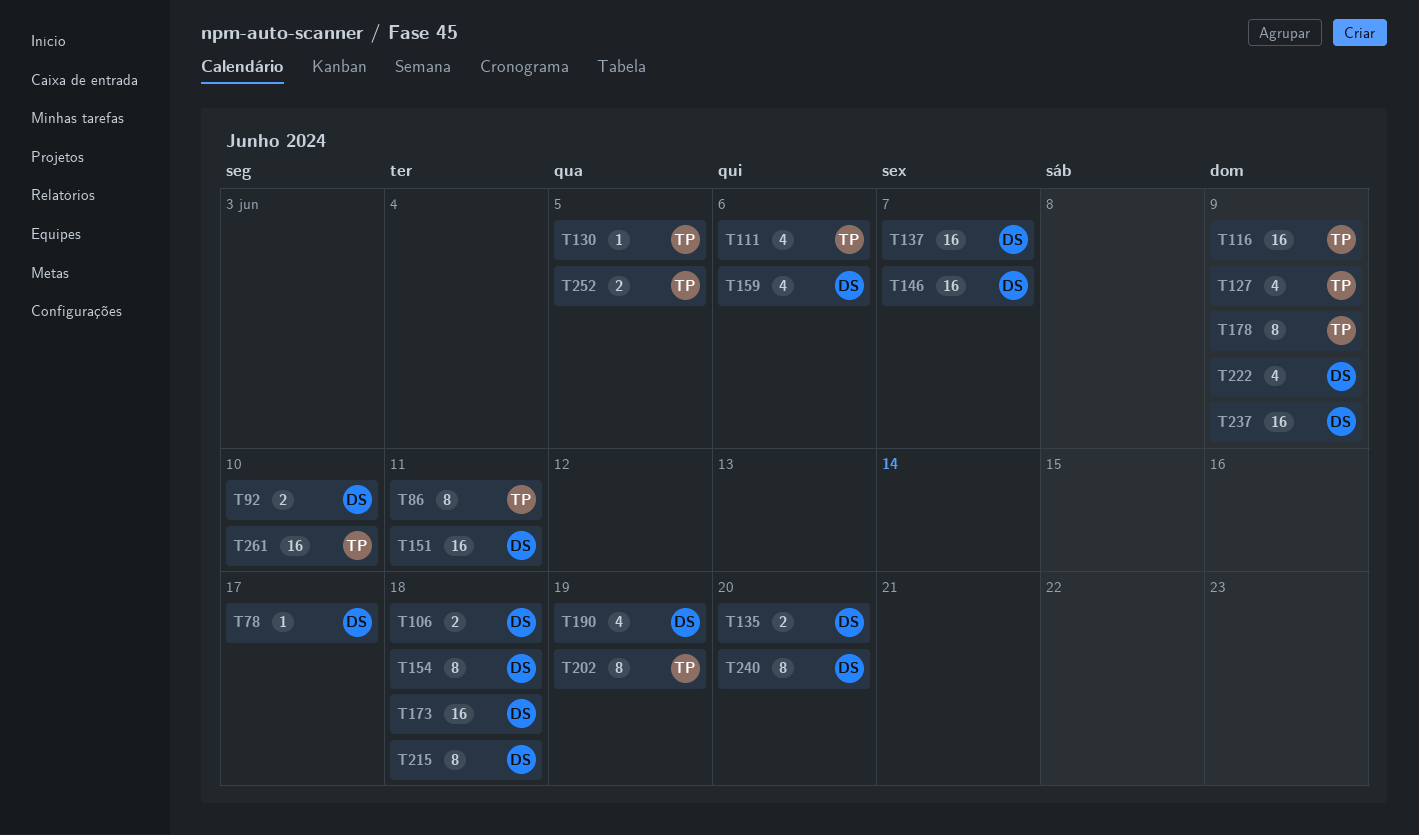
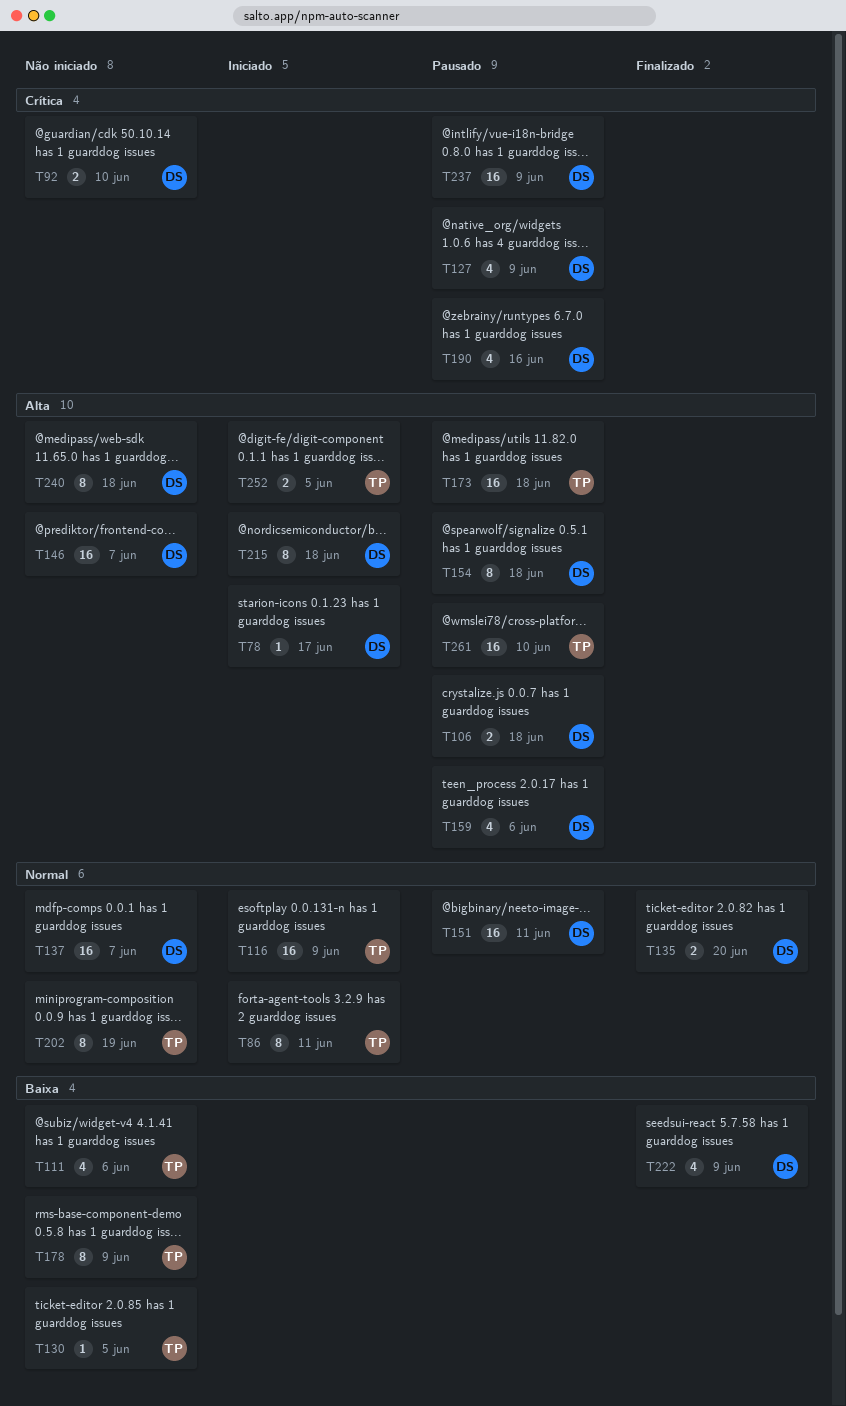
T127, owner: TP -> DS
T173, owner: DS -> TP
T190, due: Jun 19 -> Jun 16
T240, due: Jun 20 -> Jun 18

